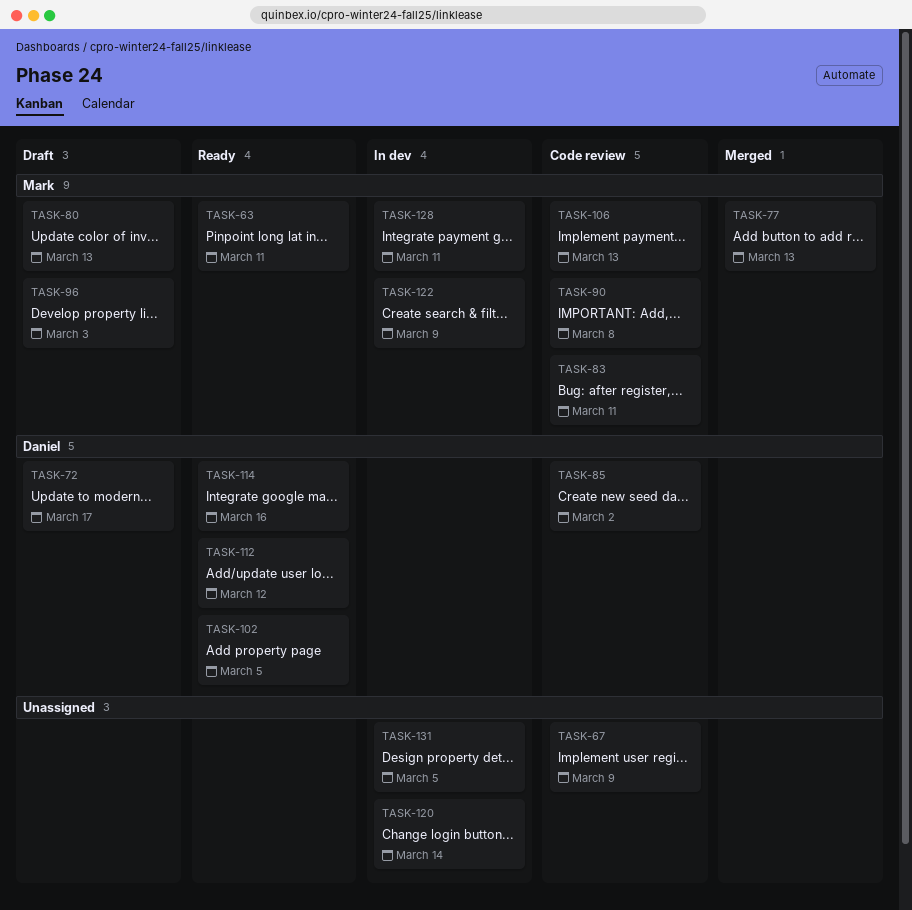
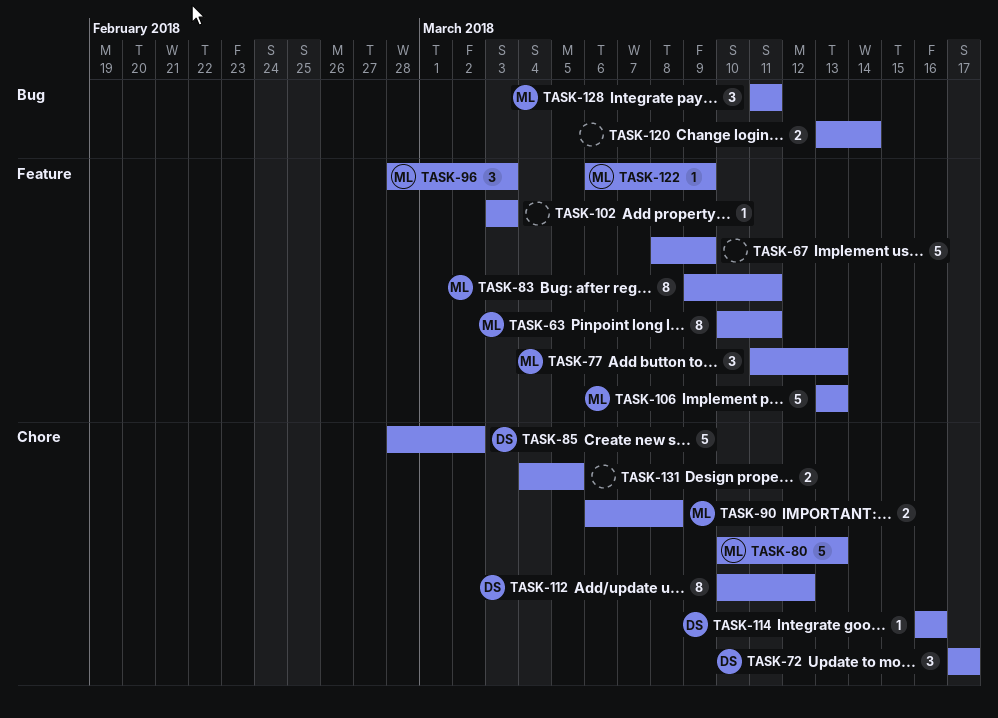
TASK-102, owner: Daniel -> none
TASK-102, due: Mar 5 -> Mar 3

